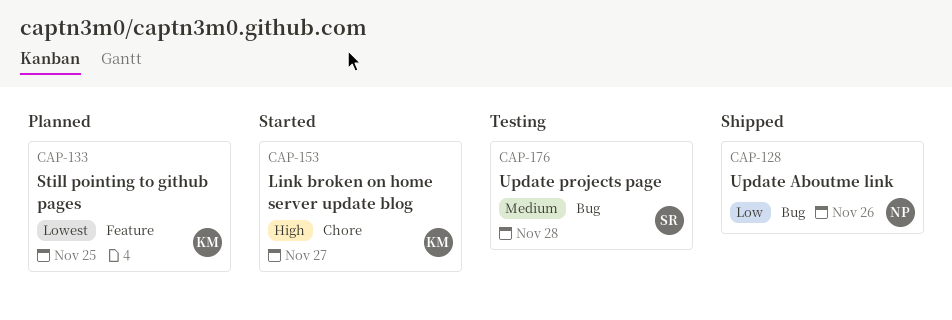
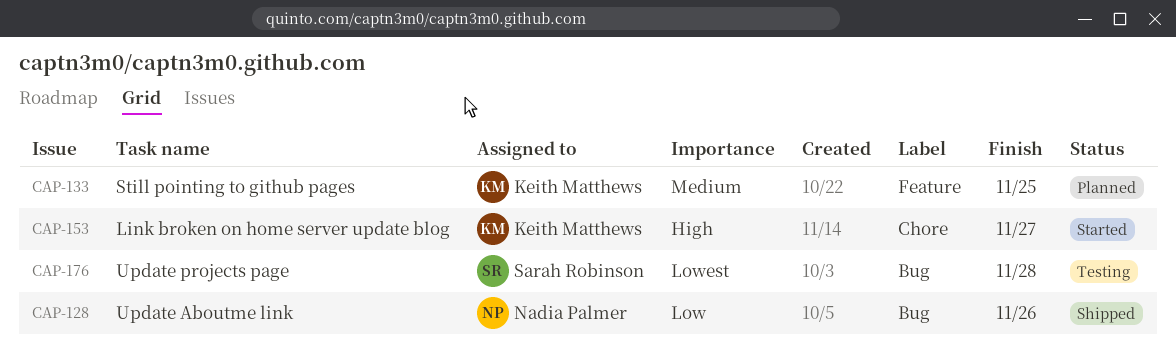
CAP-133, priority: Lowest -> Medium
CAP-176, priority: Medium -> Lowest

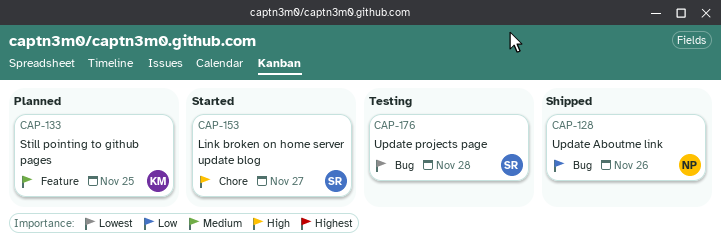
CAP-153, owner: Keith Matthews -> Sarah Robinson

